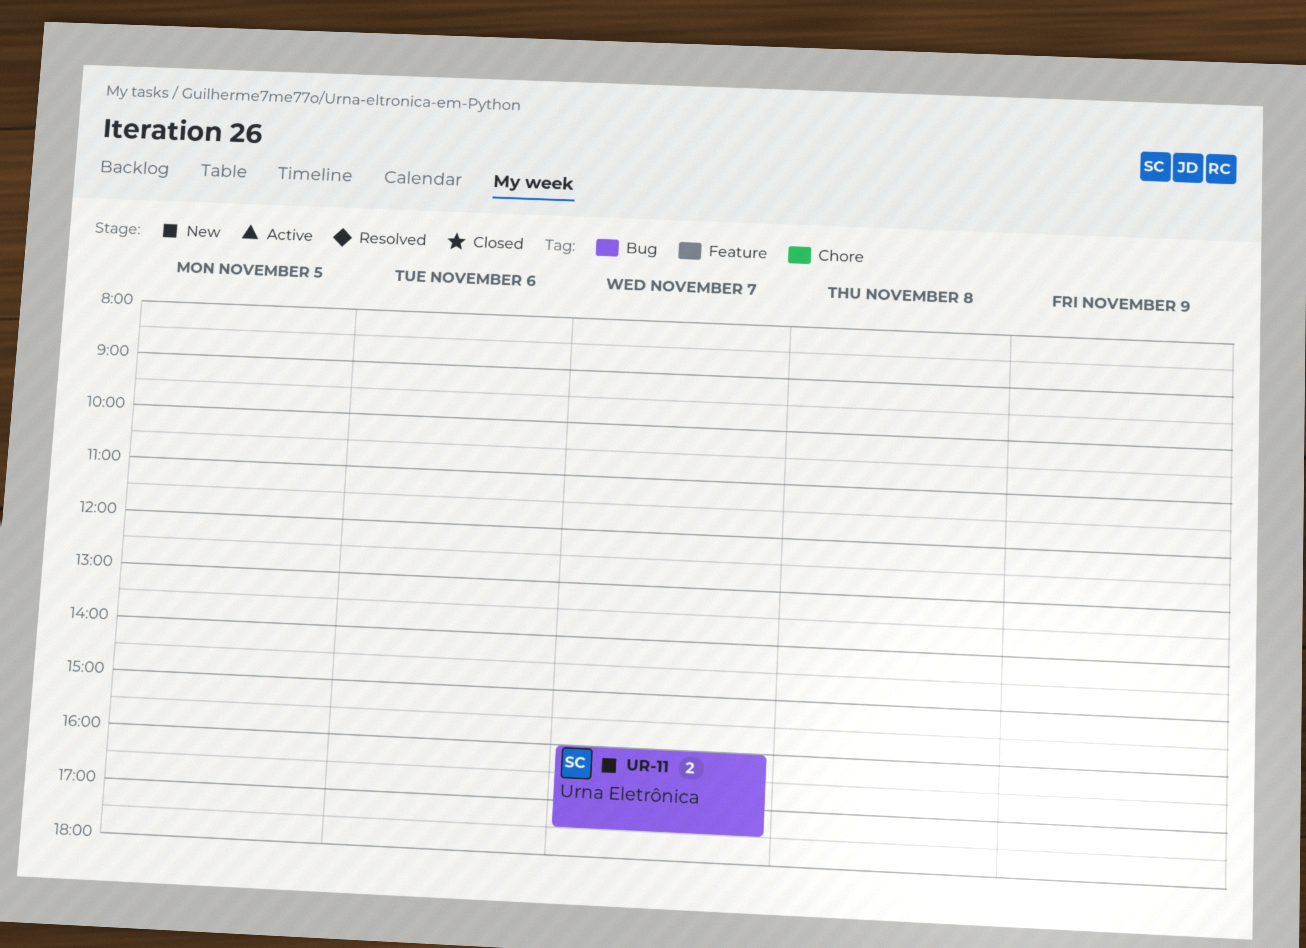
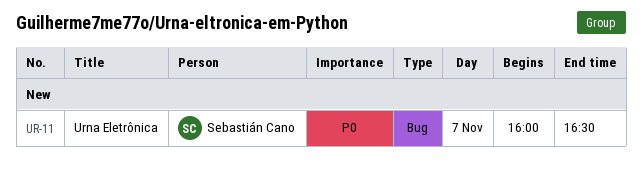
UR-11, ends: 17:30 -> 16:30

